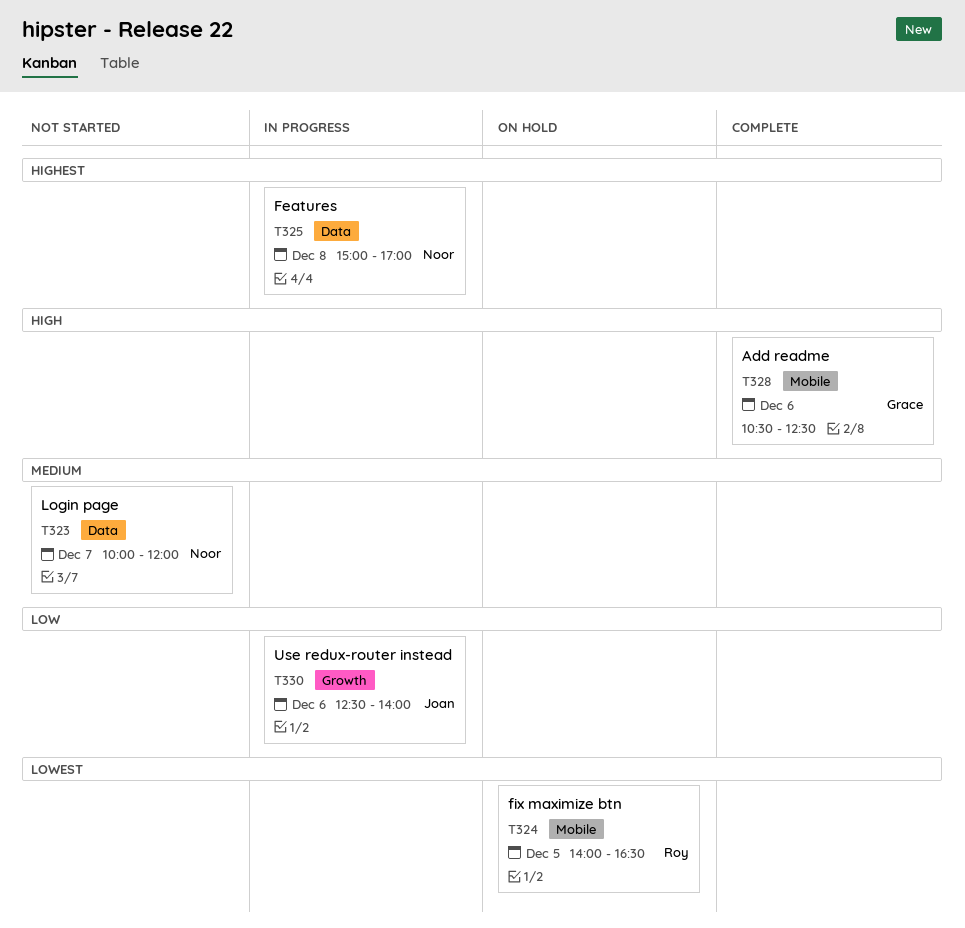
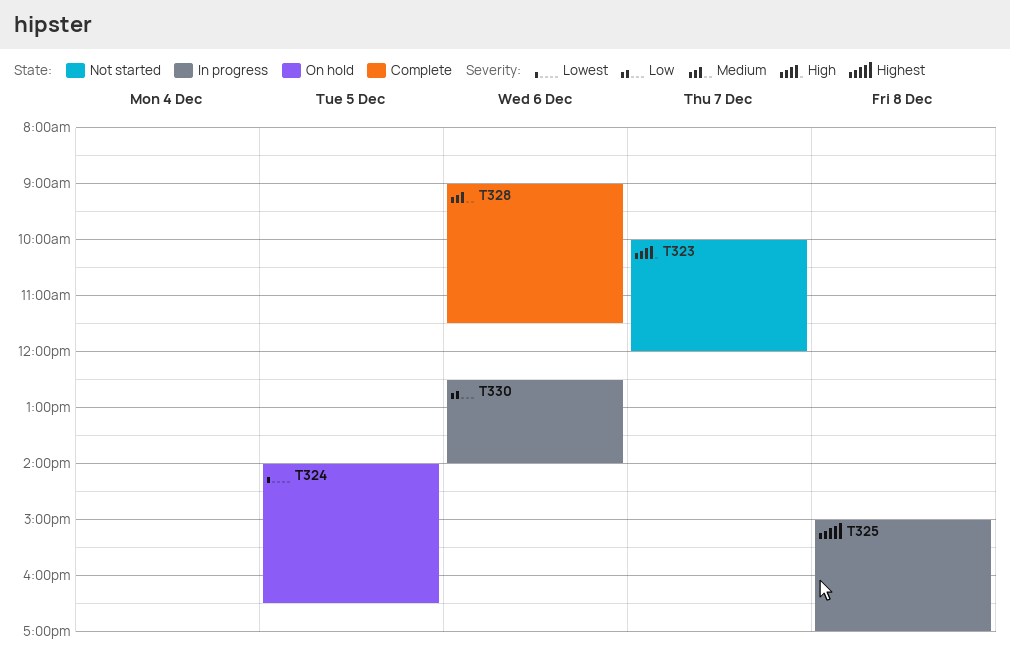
T323, priority: Medium -> High
T328, priority: High -> Medium
T328, begins: 10:30 -> 09:00
T328, ends: 12:30 -> 11:30

